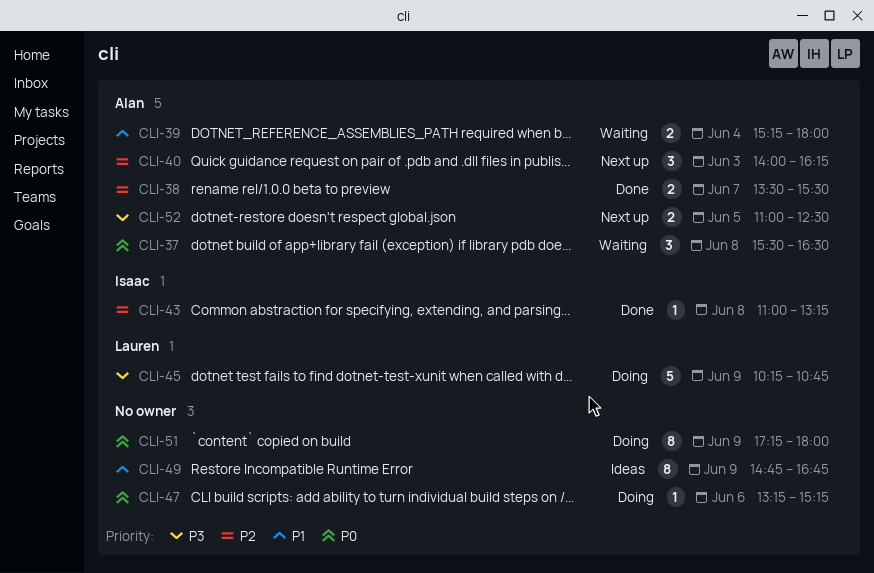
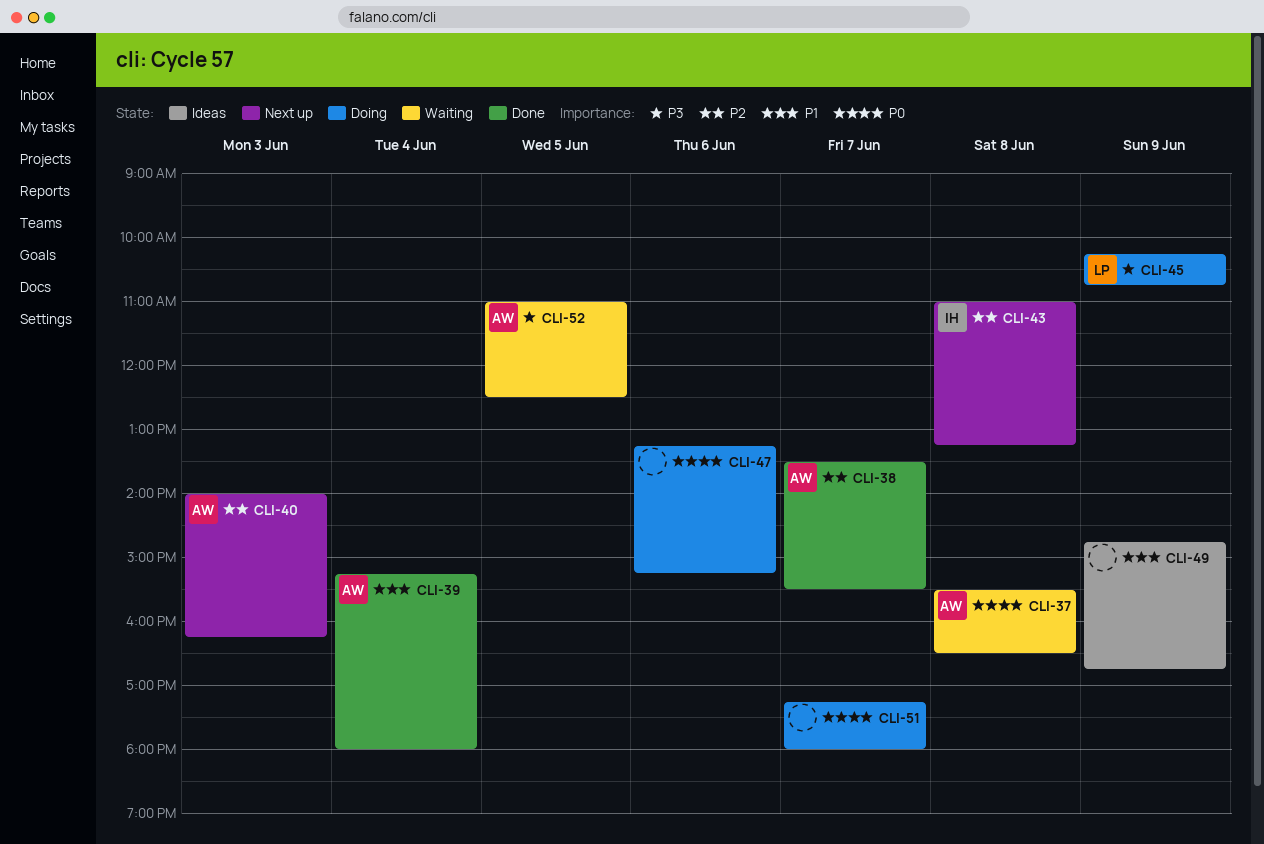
CLI-39, status: Waiting -> Done
CLI-43, status: Done -> Next up
CLI-51, day: Jun 9 -> Jun 7
CLI-52, status: Next up -> Waiting

